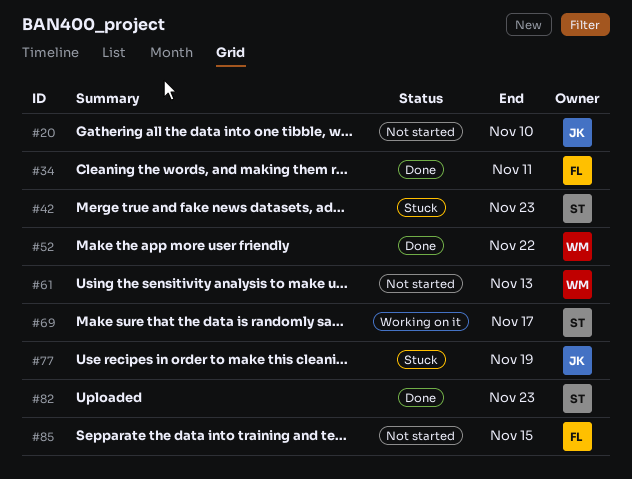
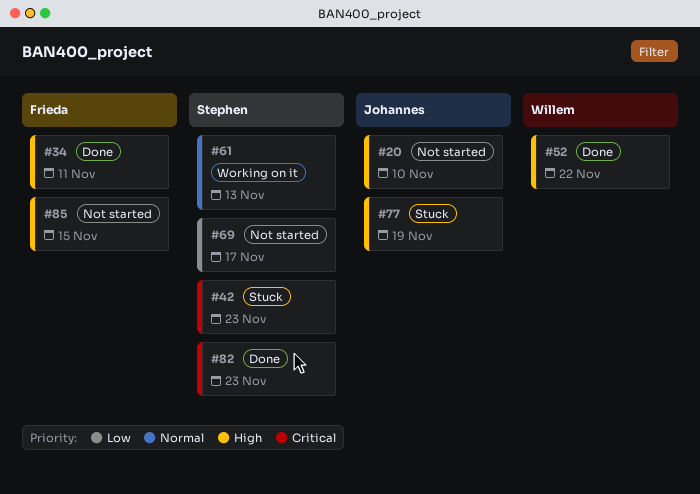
#61, status: Not started -> Working on it
#61, owner: Willem -> Stephen
#69, status: Working on it -> Not started

